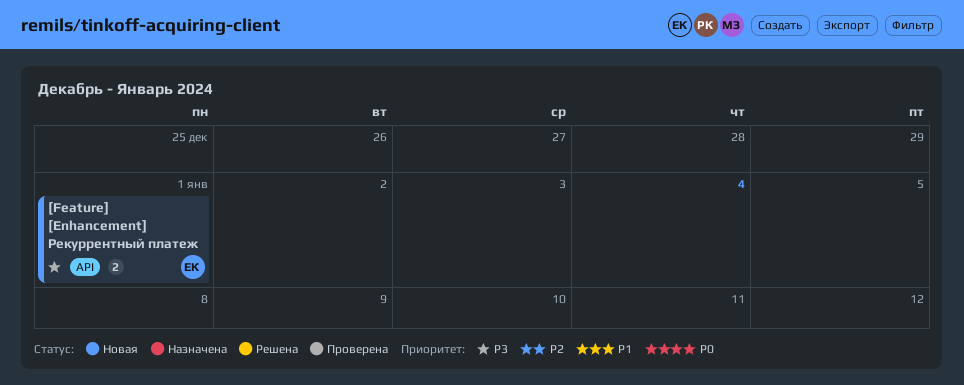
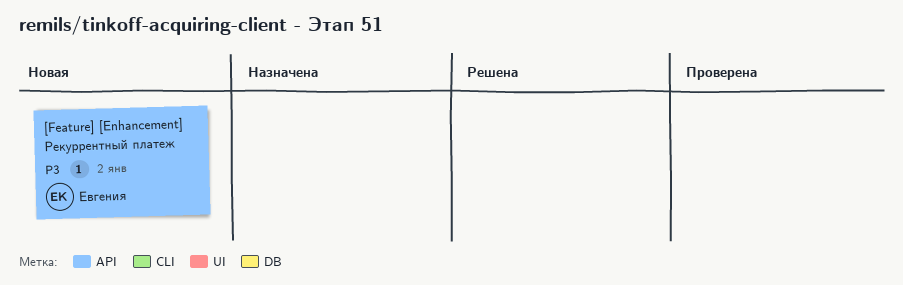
[Feature] [Enhancement] Рекуррентный платеж, estimate: 2 -> 1
[Feature] [Enhancement] Рекуррентный платеж, due: Jan 1 -> Jan 2

